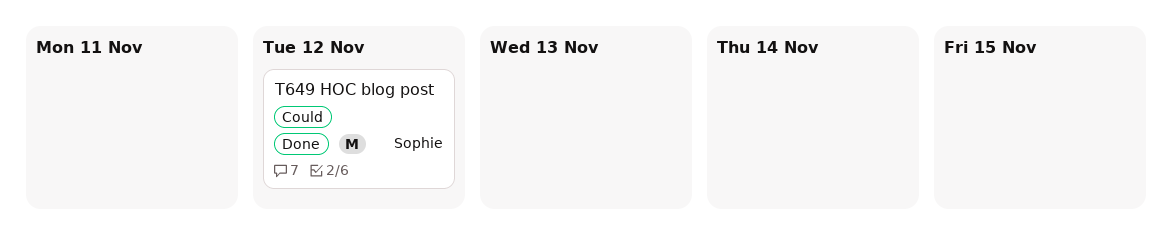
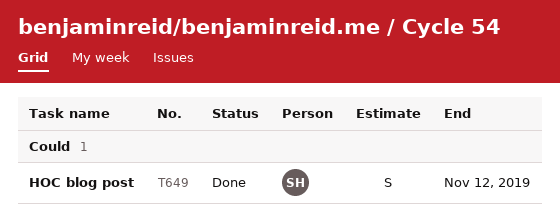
T649, estimate: M -> S

